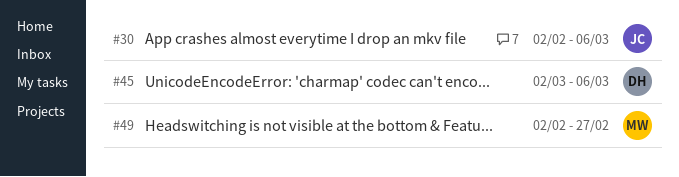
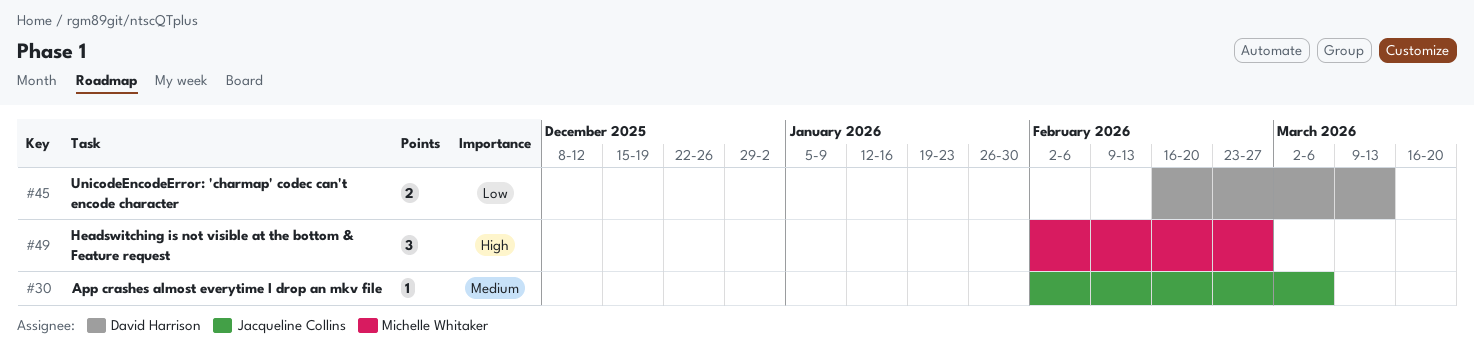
#45, start: Mar 2 -> Feb 16
#45, due: Mar 6 -> Mar 13

